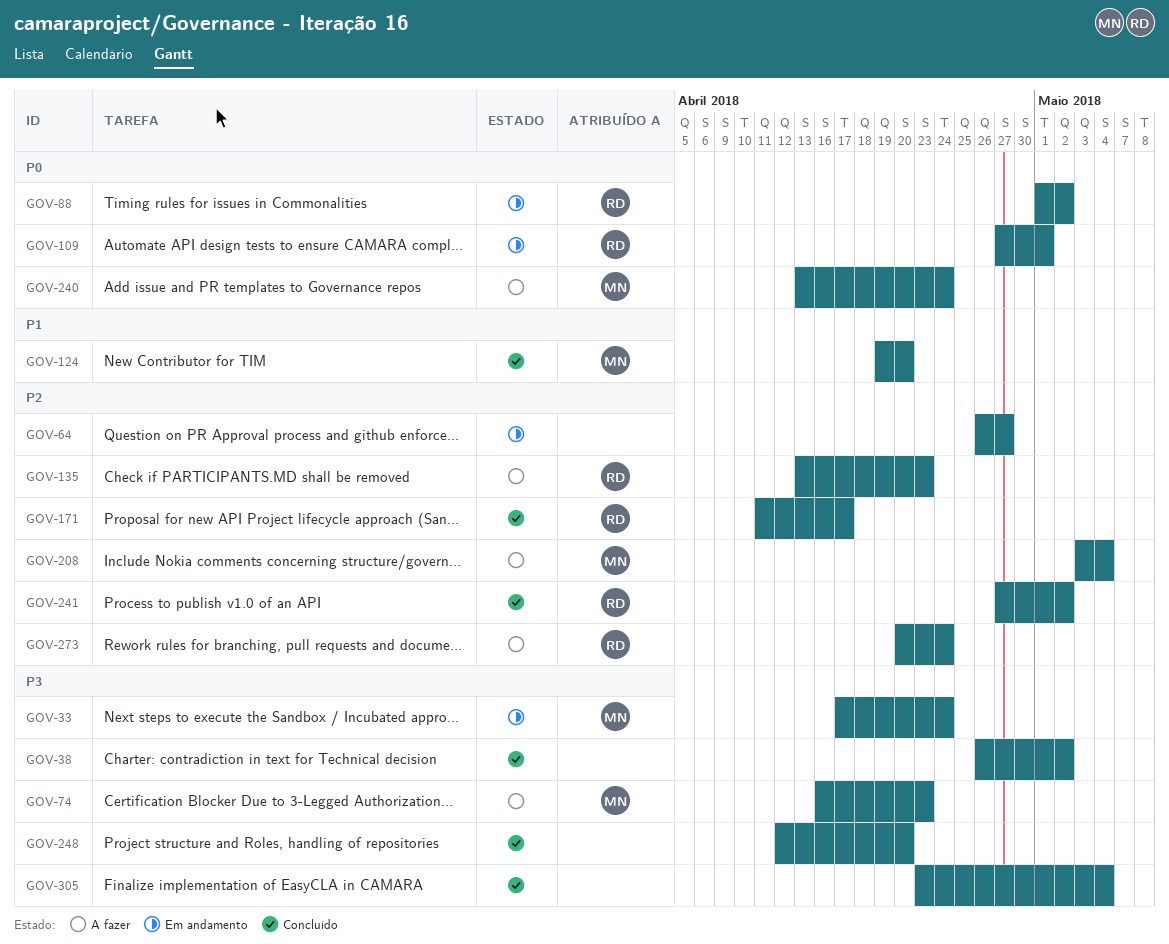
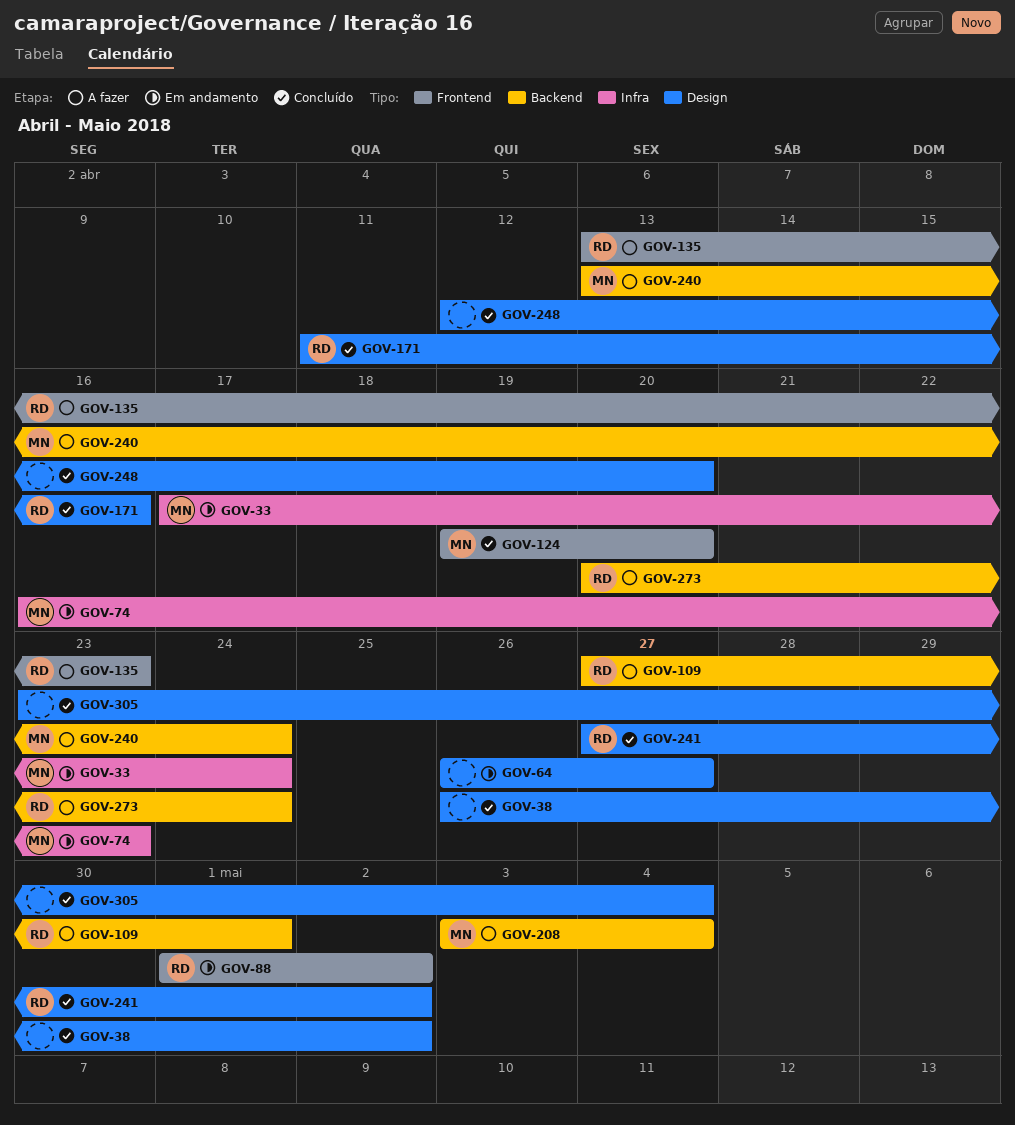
GOV-74, status: A fazer -> Em andamento
GOV-109, status: Em andamento -> A fazer
GOV-171, due: Apr 17 -> Apr 16

